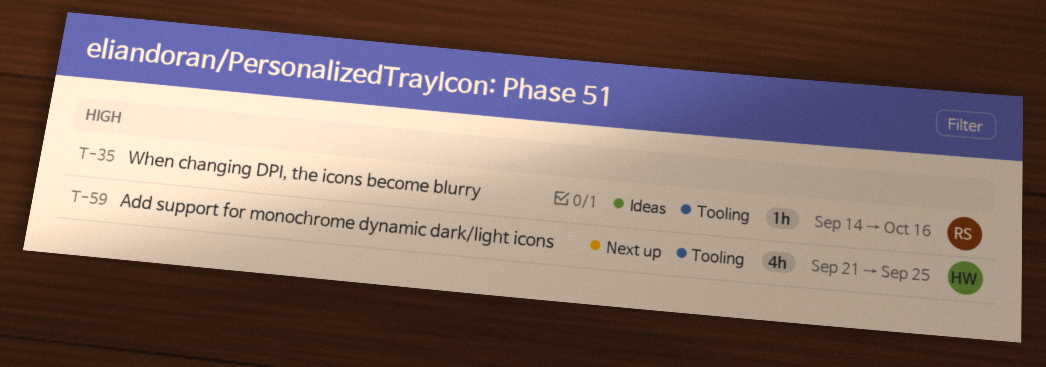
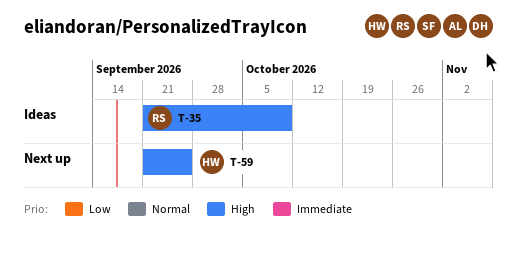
T-35, start: Sep 14 -> Sep 21
T-35, due: Oct 16 -> Oct 9

